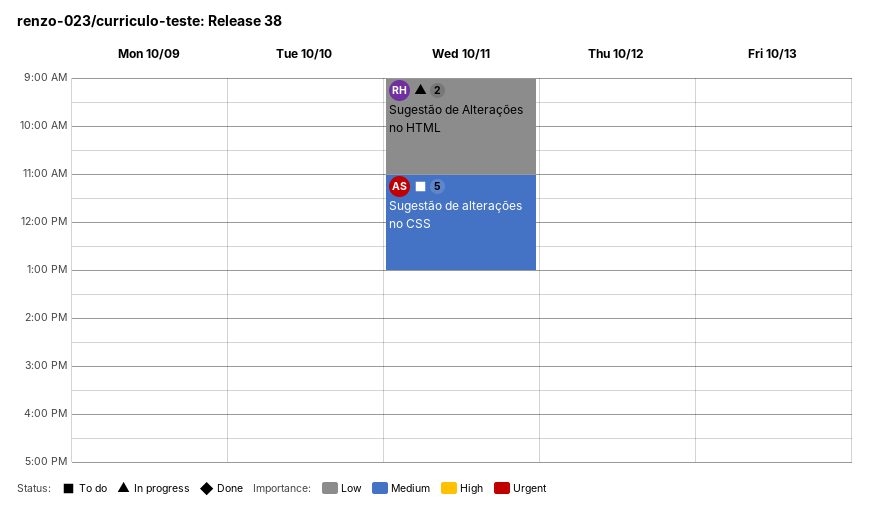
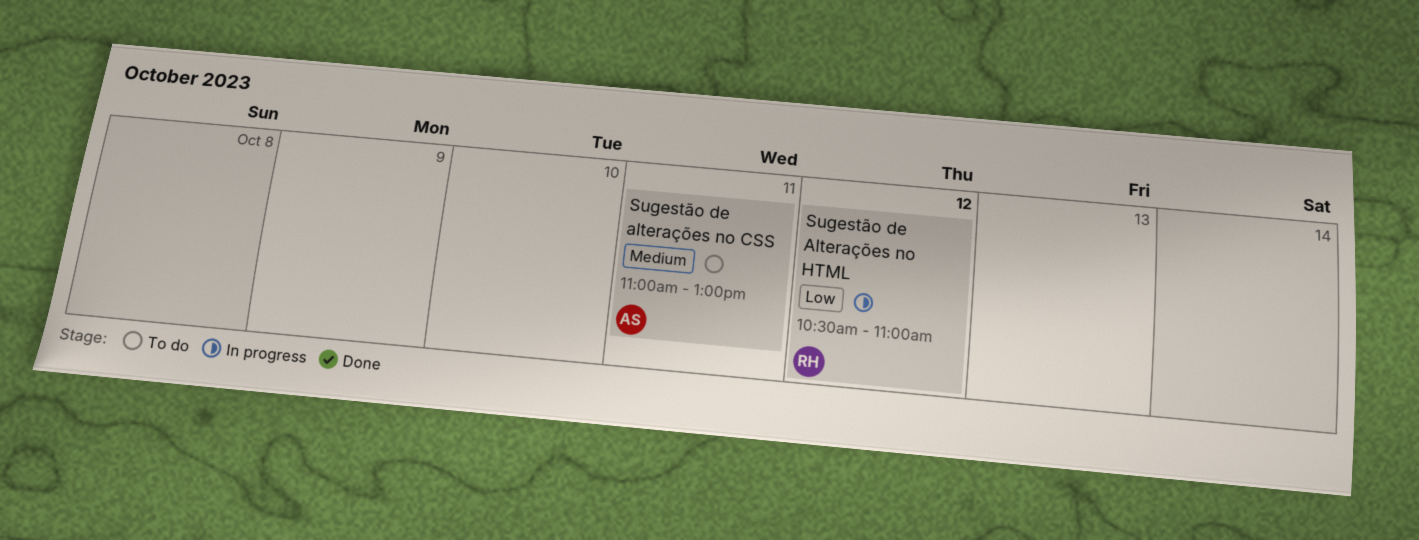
Sugestão de Alterações no HTML, day: Oct 11 -> Oct 12
Sugestão de Alterações no HTML, begins: 09:00 -> 10:30

